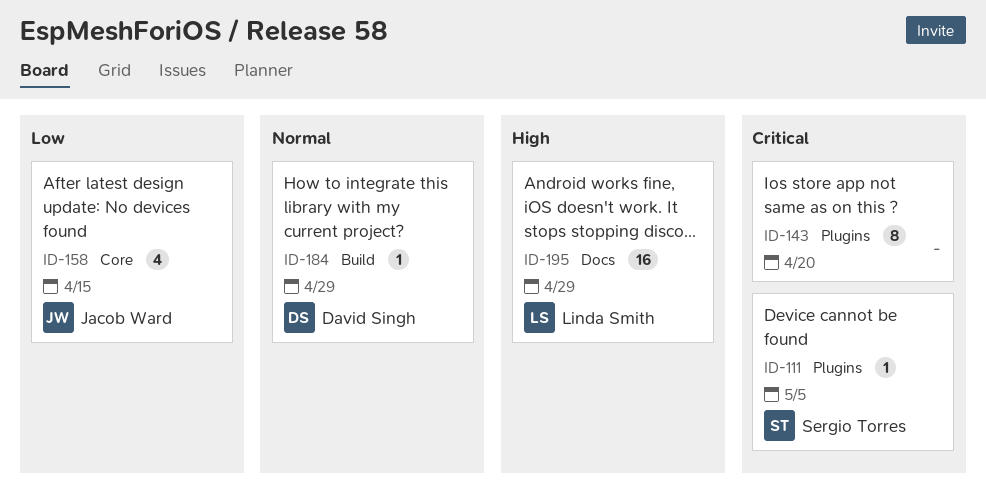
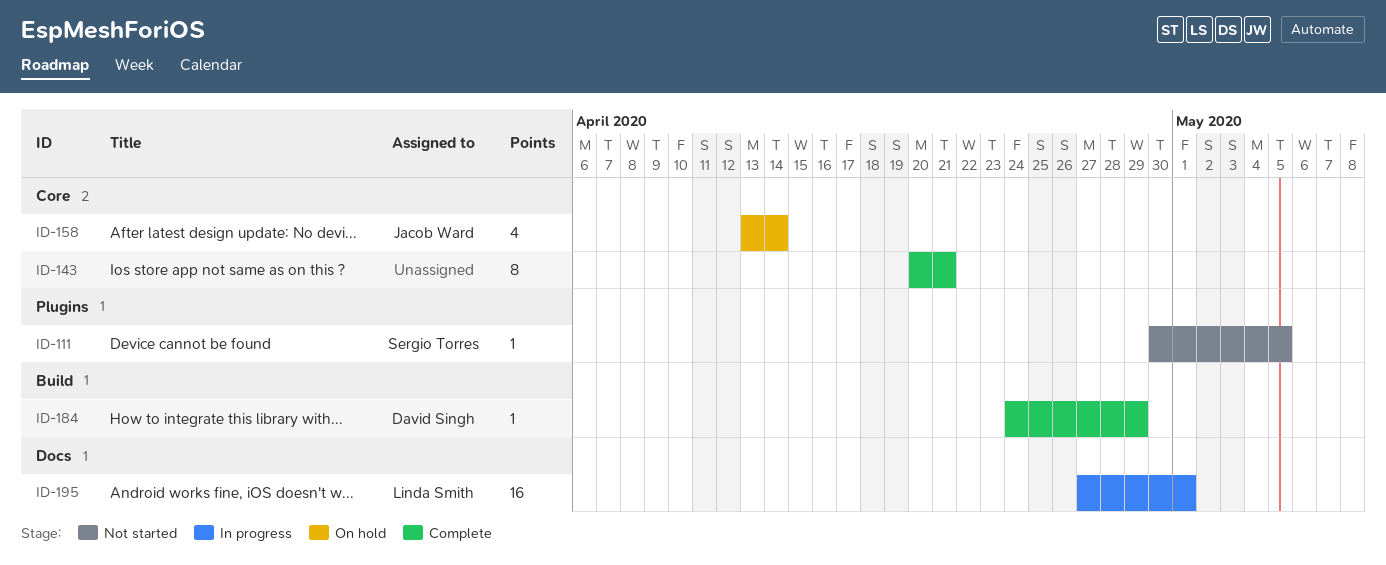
ID-143, label: Plugins -> Core
ID-143, due: Apr 20 -> Apr 21
ID-158, due: Apr 15 -> Apr 14
ID-195, due: Apr 29 -> May 1

